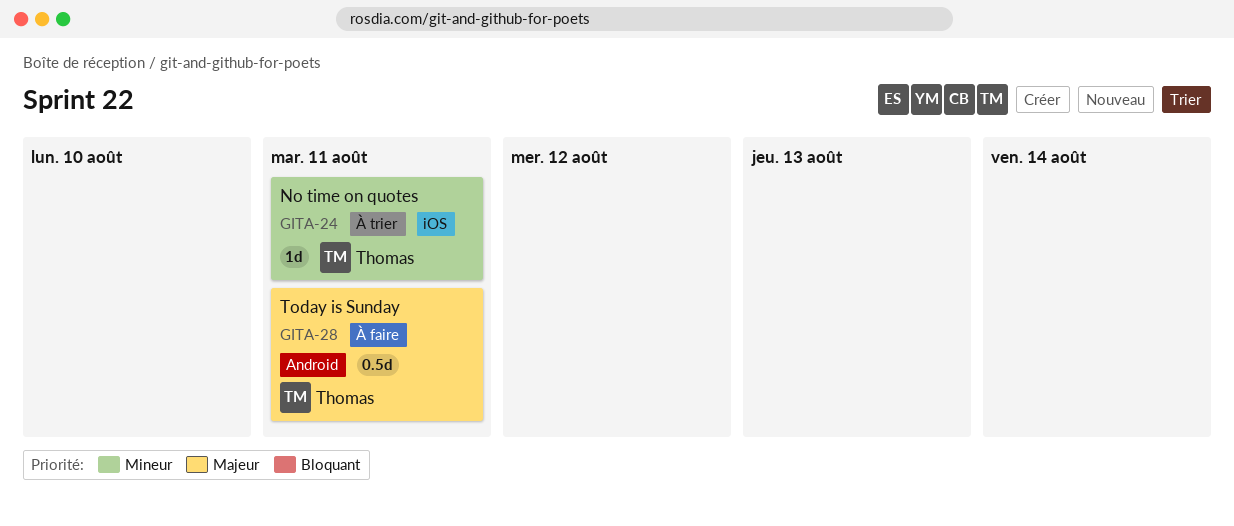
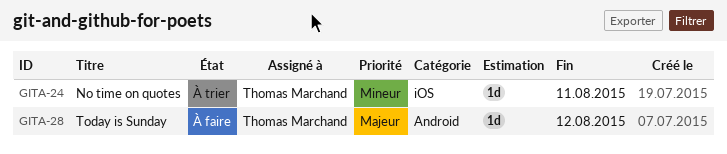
GITA-28, estimate: 0.5d -> 1d
GITA-28, due: Aug 11 -> Aug 12

